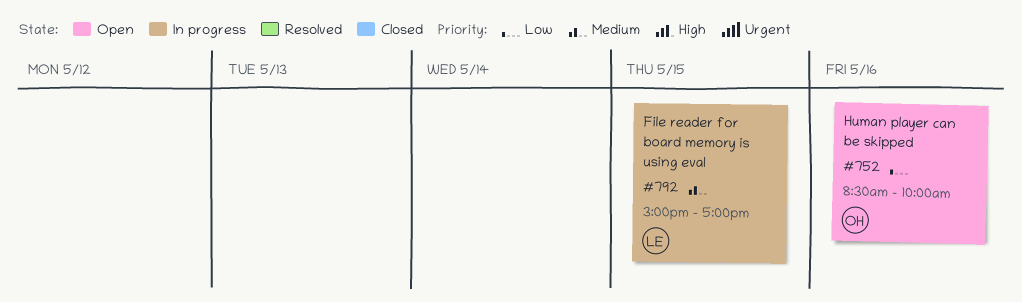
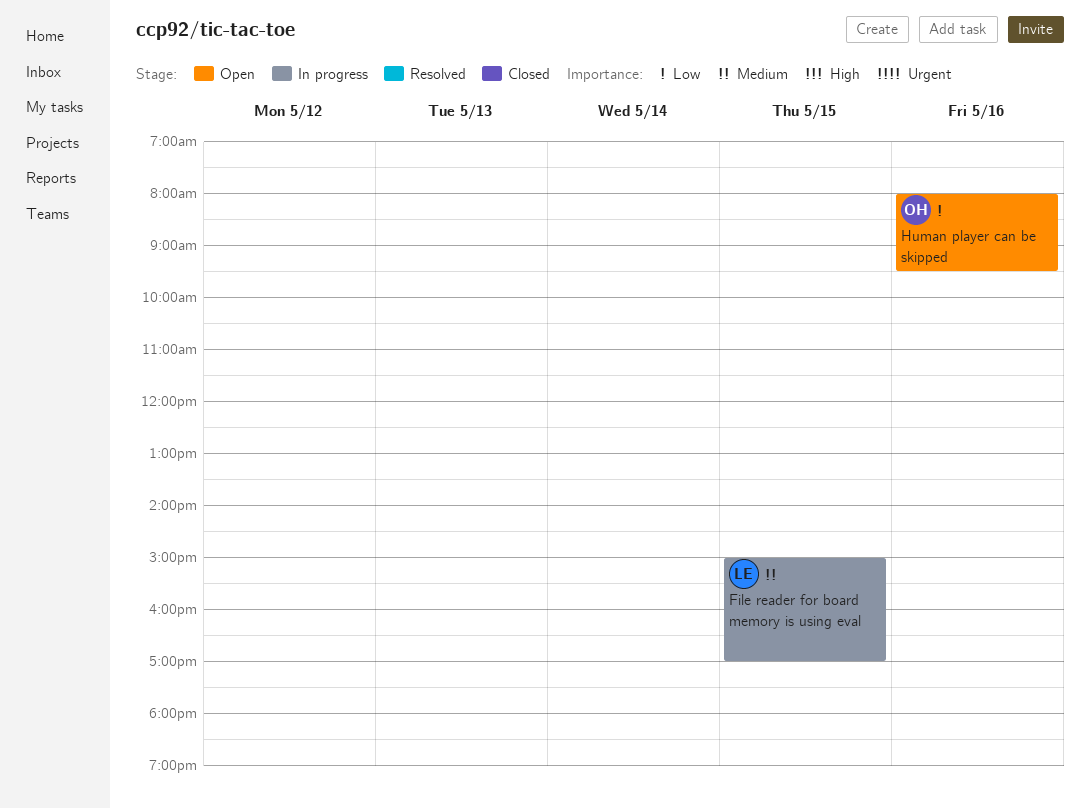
Human player can be skipped, begins: 08:30 -> 08:00
Human player can be skipped, ends: 10:00 -> 09:30

